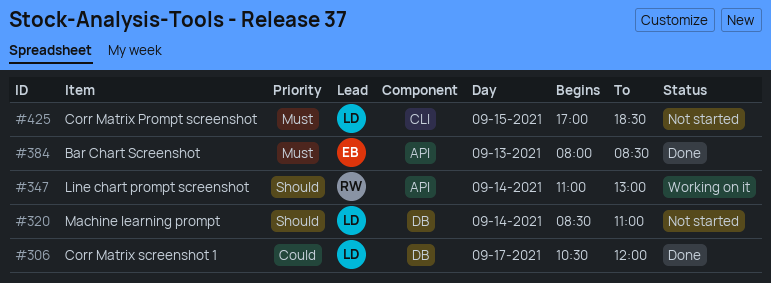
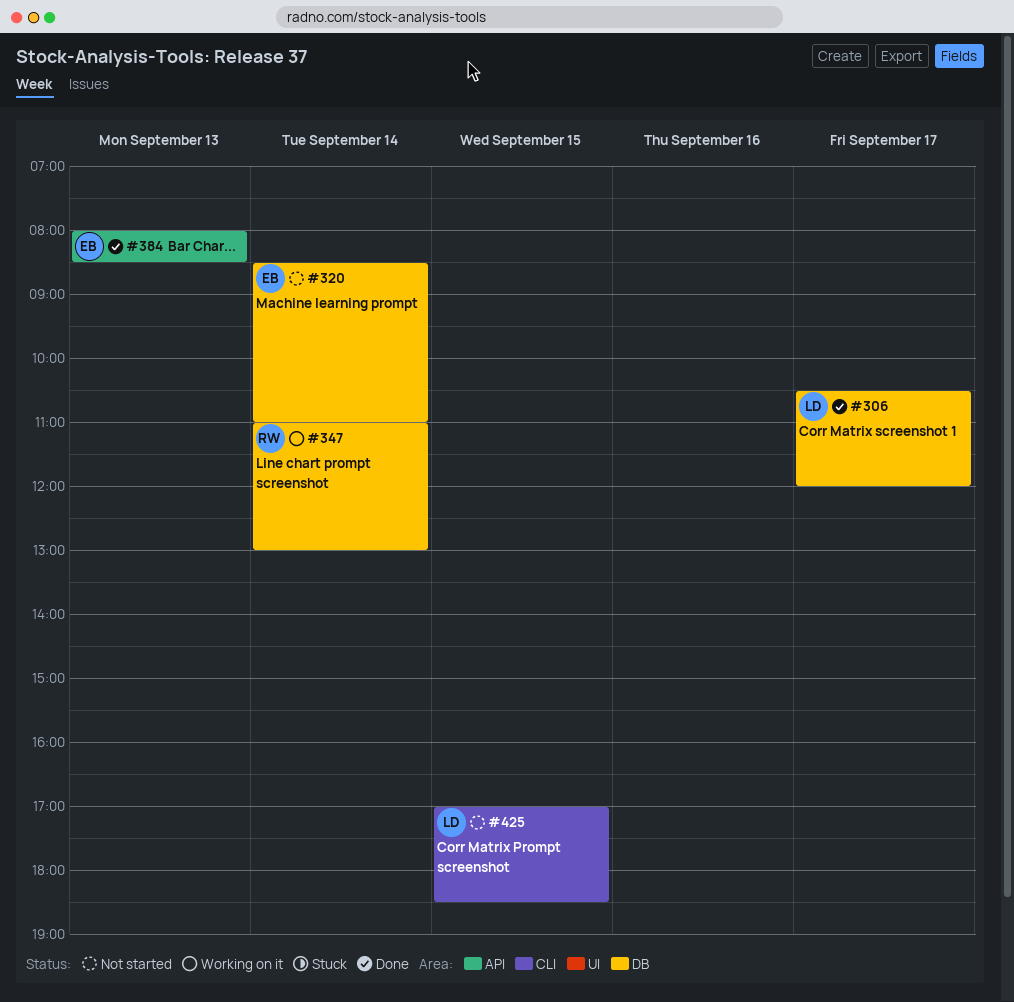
#320, owner: LD -> EB
#347, label: API -> DB

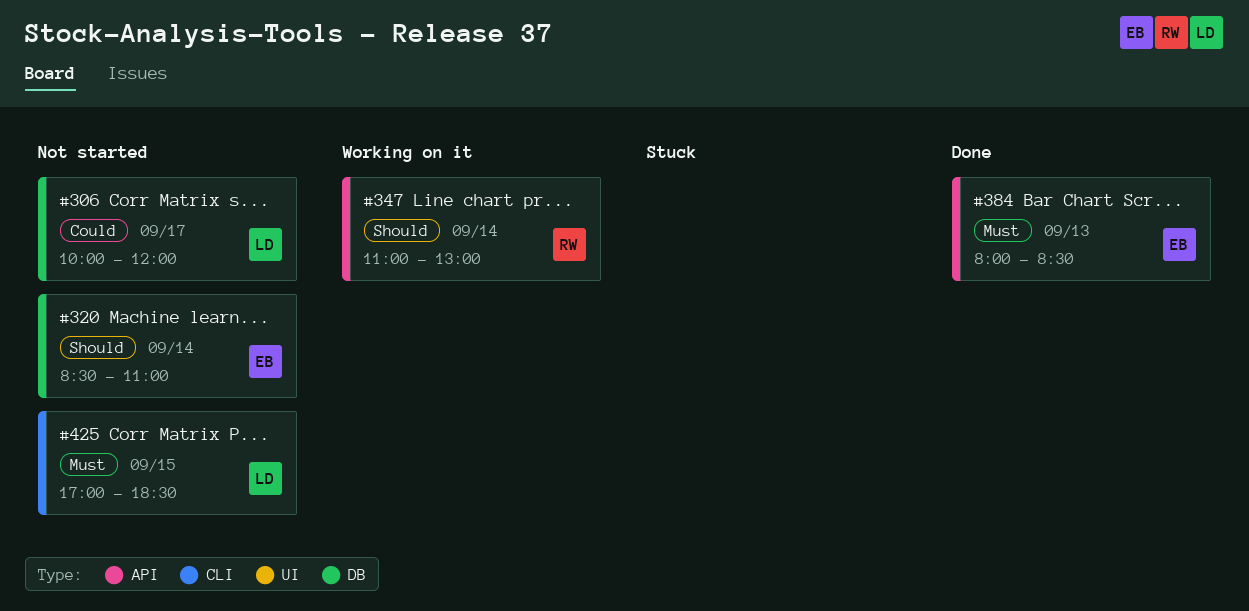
#306, status: Done -> Not started
#306, begins: 10:30 -> 10:00
#347, label: DB -> API

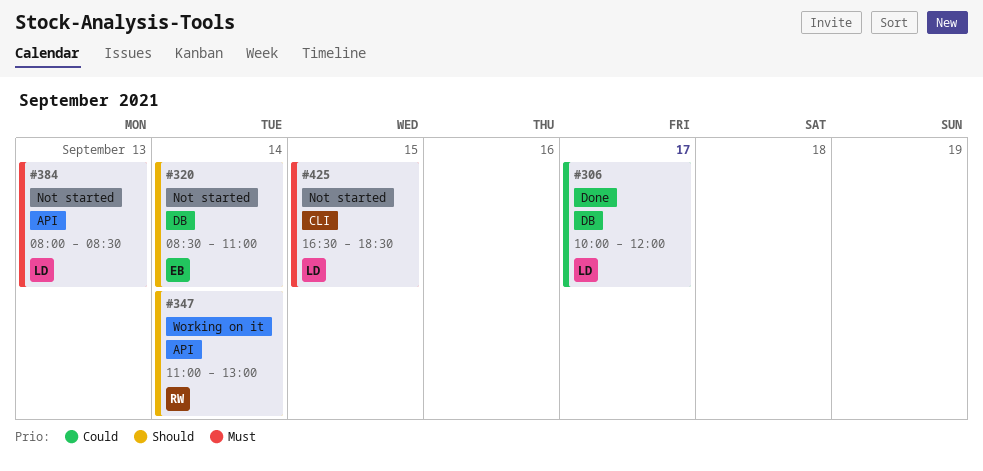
#306, status: Not started -> Done
#384, status: Done -> Not started
#384, owner: EB -> LD
#425, begins: 17:00 -> 16:30

